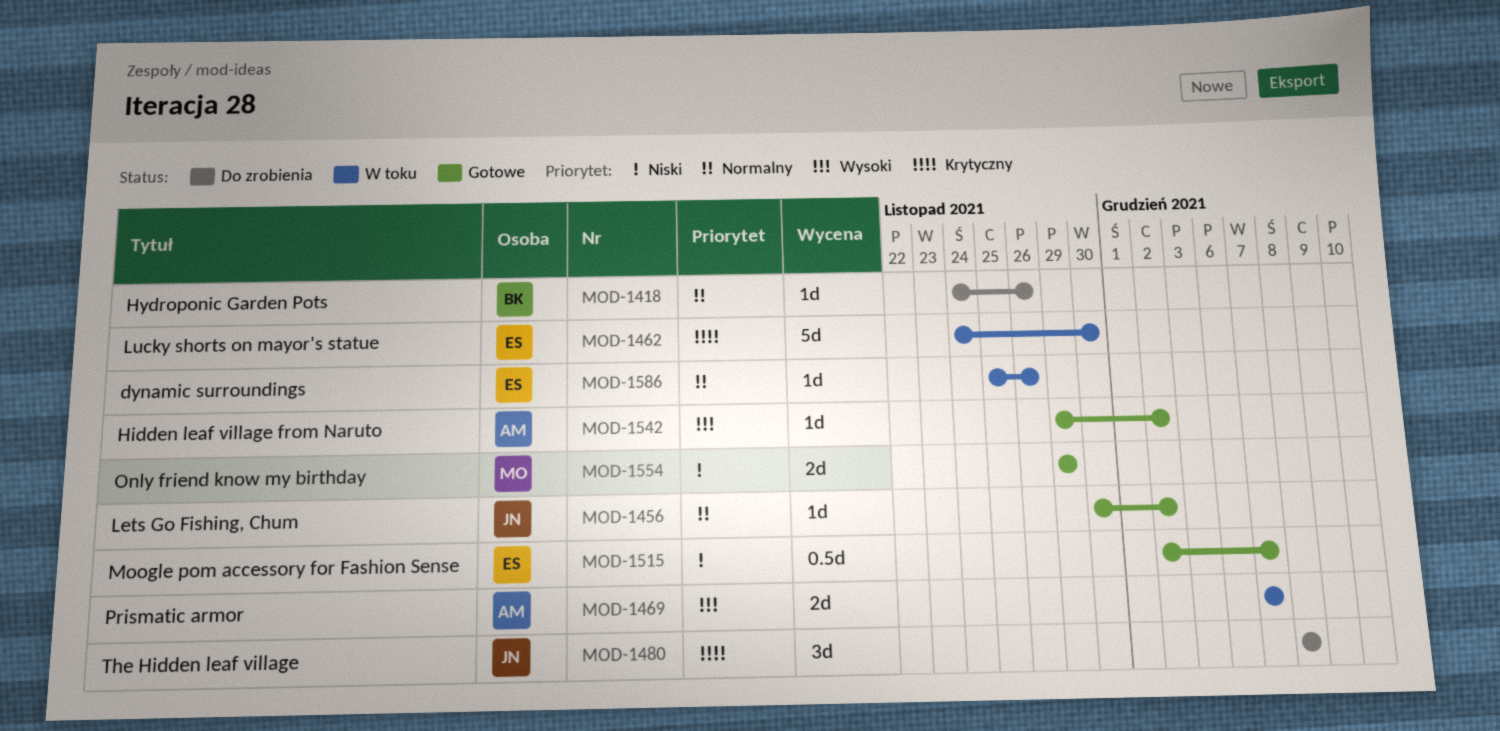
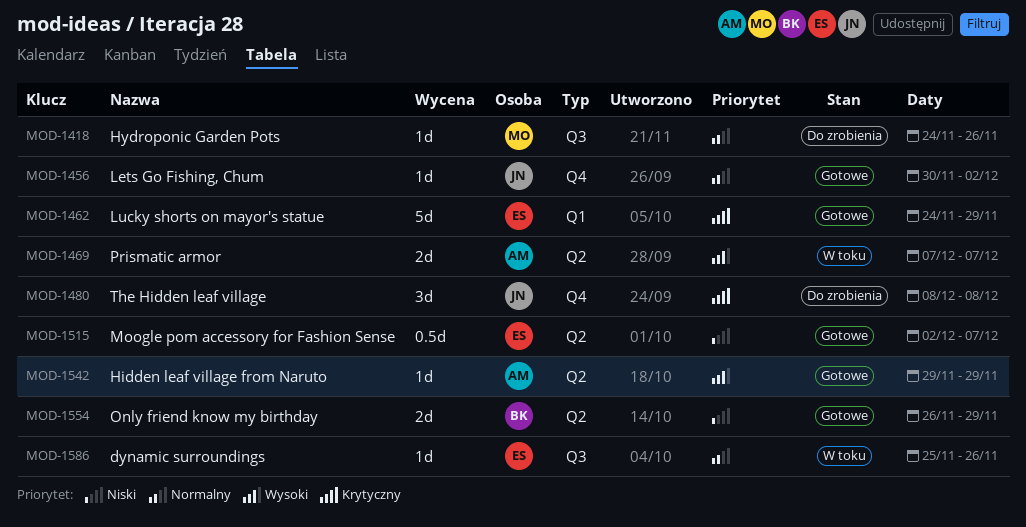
MOD-1418, owner: BK -> MO
MOD-1462, status: W toku -> Gotowe
MOD-1462, due: Nov 30 -> Nov 29
MOD-1542, due: Dec 2 -> Nov 29
MOD-1554, owner: MO -> BK
MOD-1554, start: Nov 29 -> Nov 26

